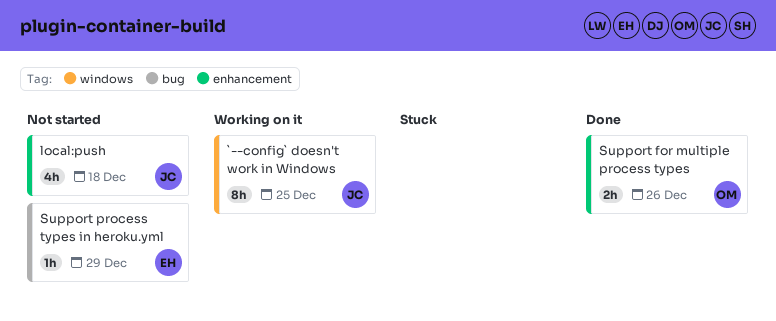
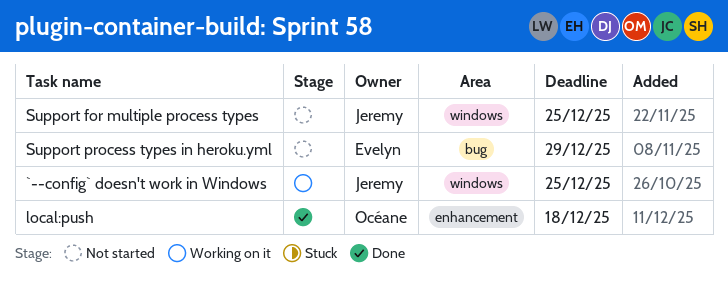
local:push, status: Not started -> Done
local:push, owner: Jeremy -> Océane
Support for multiple process types, status: Done -> Not started
Support for multiple process types, owner: Océane -> Jeremy
Support for multiple process types, label: enhancement -> windows
Support for multiple process types, due: Dec 26 -> Dec 25

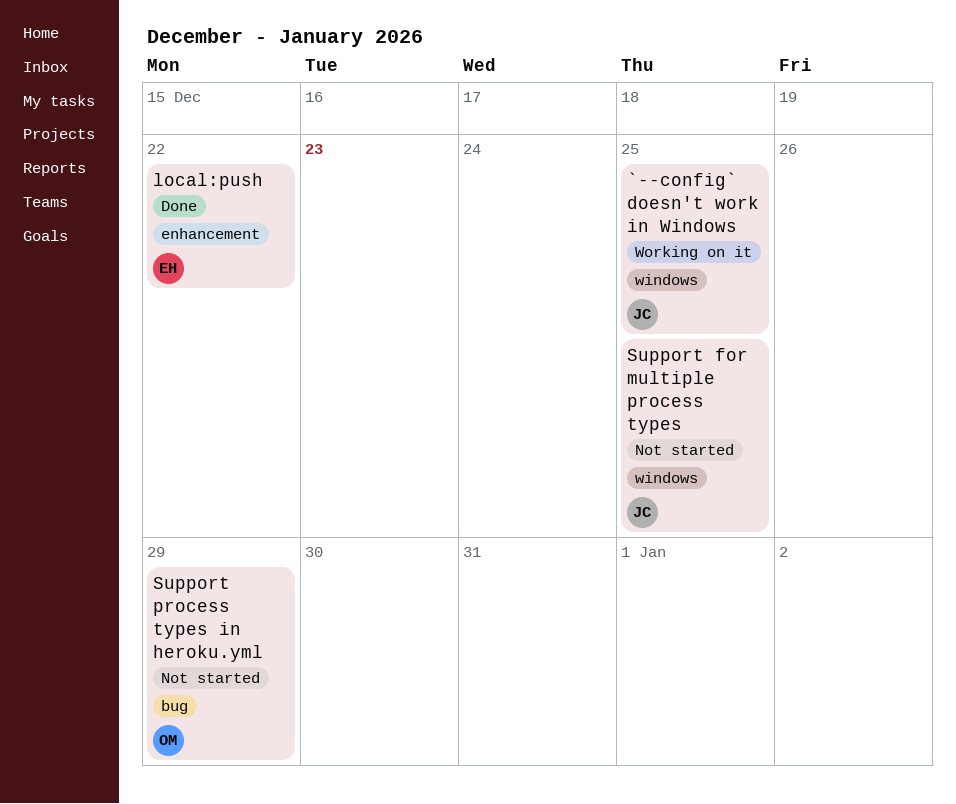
local:push, owner: Océane -> Evelyn
local:push, due: Dec 18 -> Dec 22
Support process types in heroku.yml, owner: Evelyn -> Océane

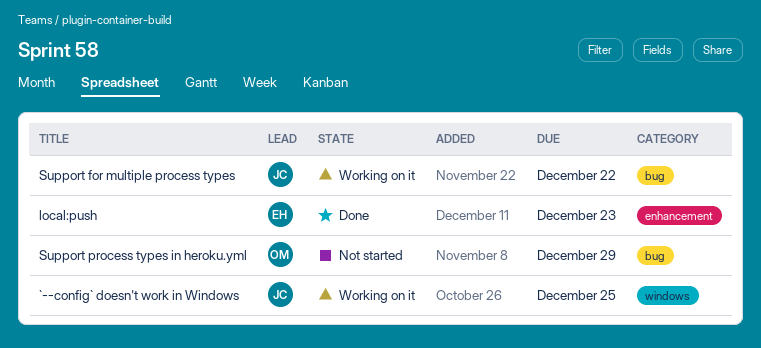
local:push, due: Dec 22 -> Dec 23
Support for multiple process types, status: Not started -> Working on it
Support for multiple process types, label: windows -> bug
Support for multiple process types, due: Dec 25 -> Dec 22

